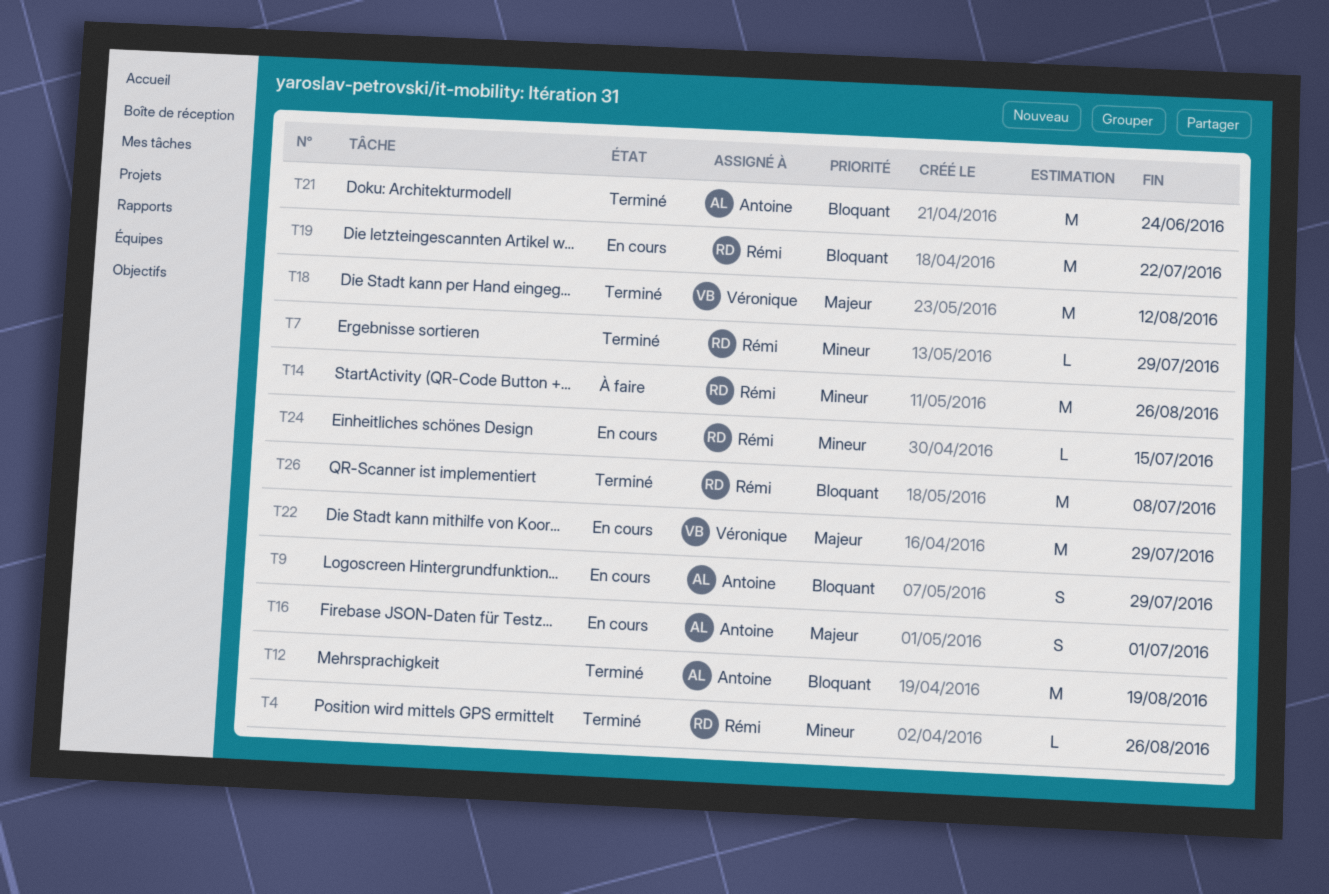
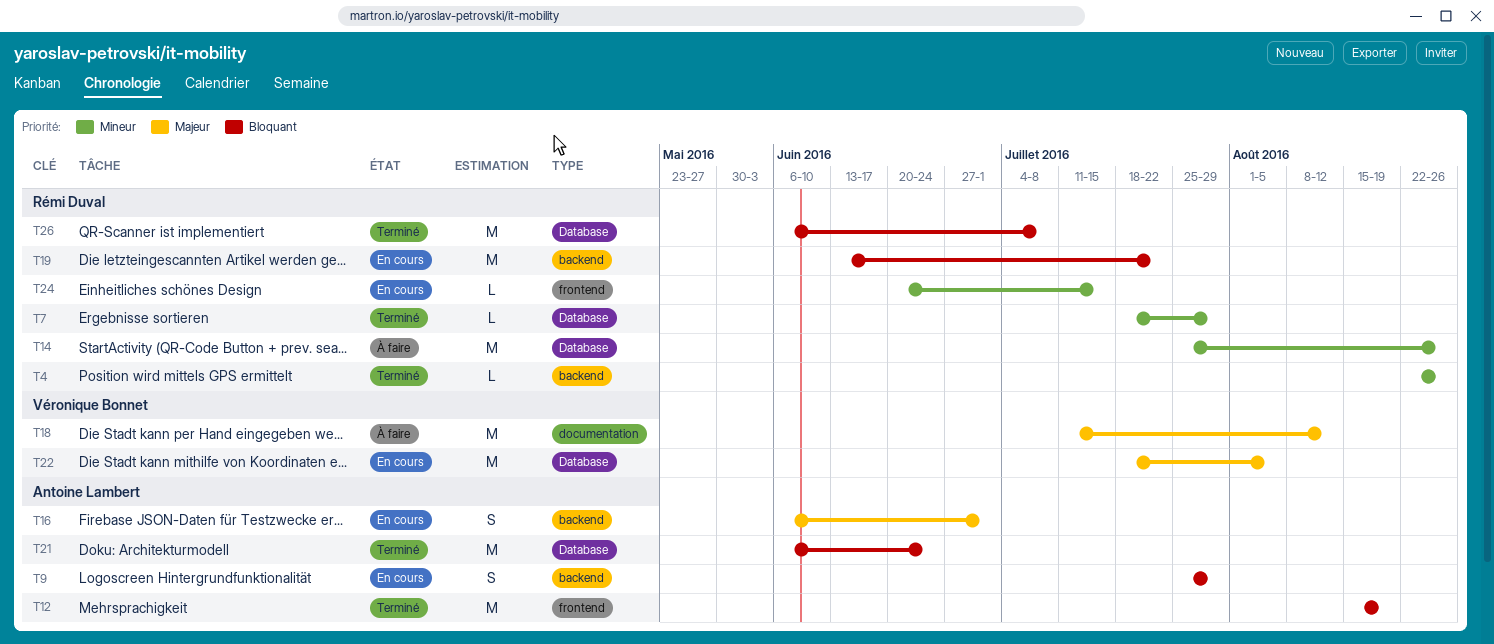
T18, status: Terminé -> À faire
T22, due: Jul 29 -> Aug 5

